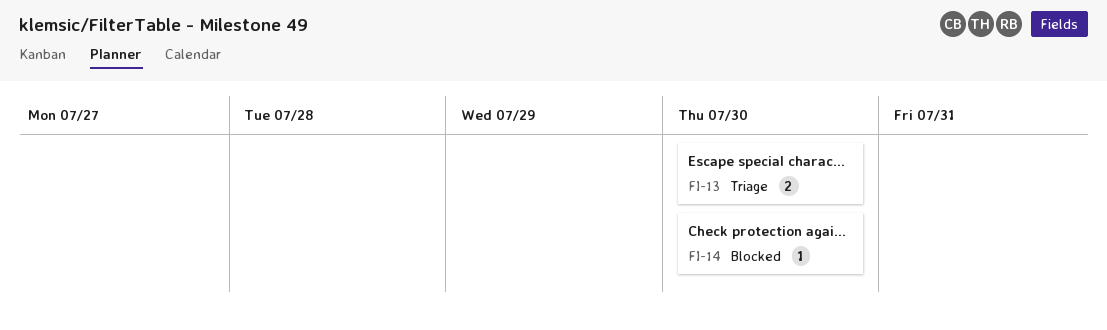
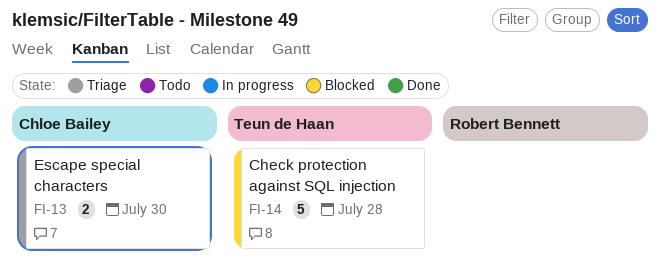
FI-14, estimate: 1 -> 5
FI-14, due: Jul 30 -> Jul 28

